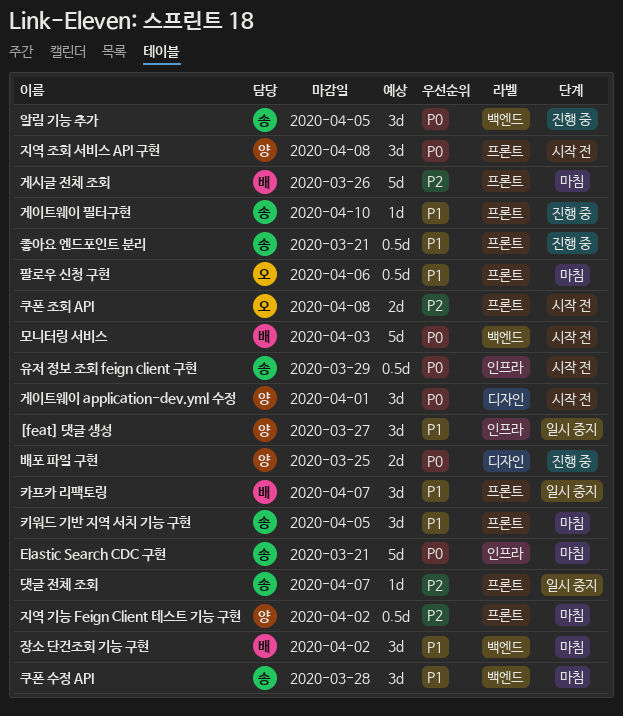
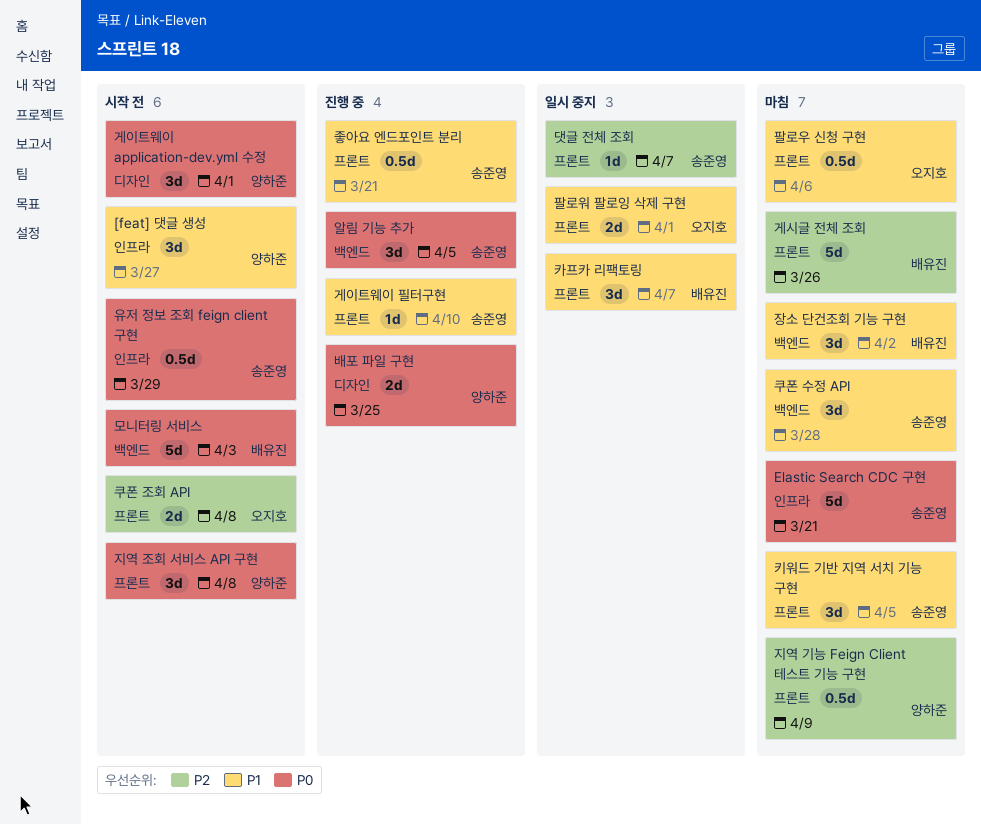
[feat] 댓글 생성, status: 일시 중지 -> 시작 전
지역 기능 Feign Client 테스트 기능 구현, due: Apr 2 -> Apr 9
팔로워 팔로잉 삭제 구현: none -> present

